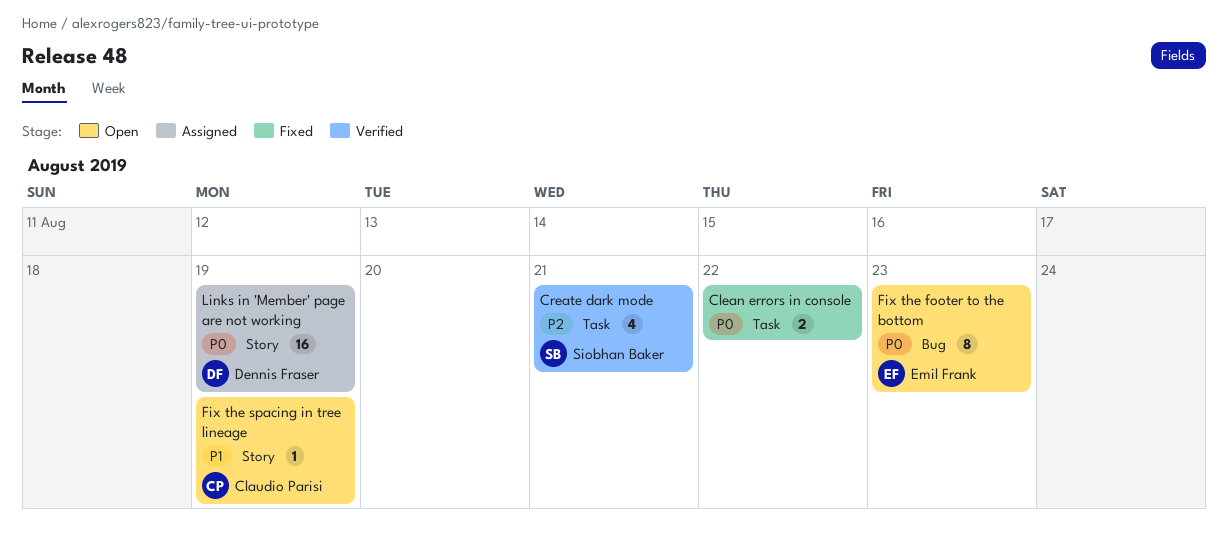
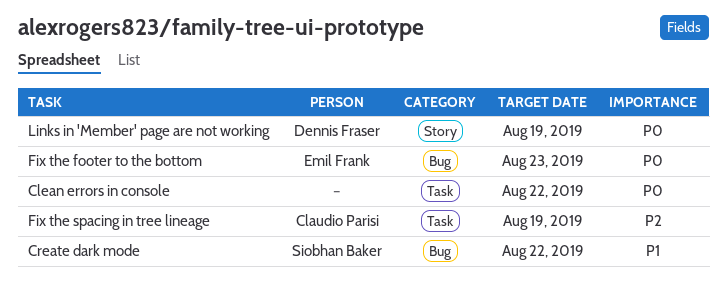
Create dark mode, priority: P2 -> P1
Create dark mode, label: Task -> Bug
Create dark mode, due: Aug 21 -> Aug 22
Fix the spacing in tree lineage, priority: P1 -> P2
Fix the spacing in tree lineage, label: Story -> Task

